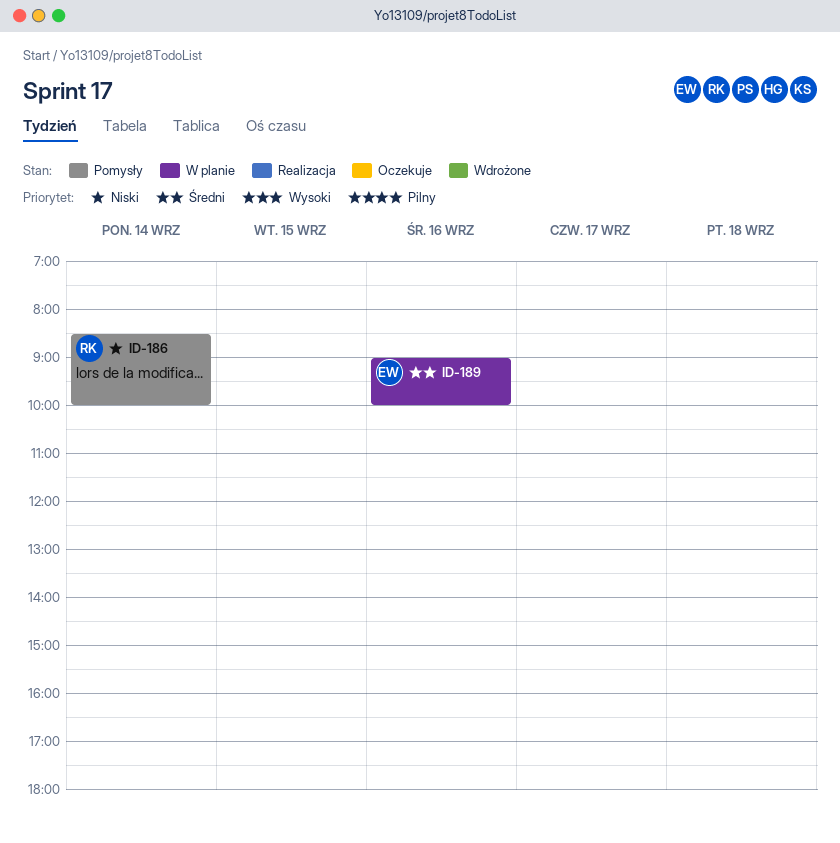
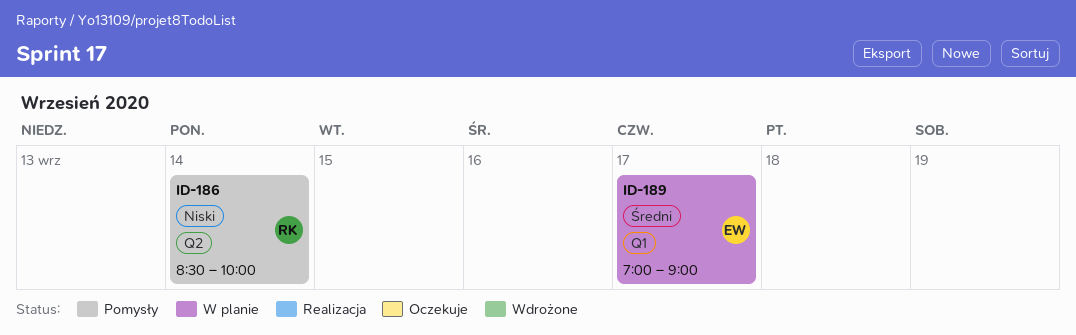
ID-189, day: Sep 16 -> Sep 17
ID-189, begins: 09:00 -> 07:00
ID-189, ends: 10:00 -> 09:00

